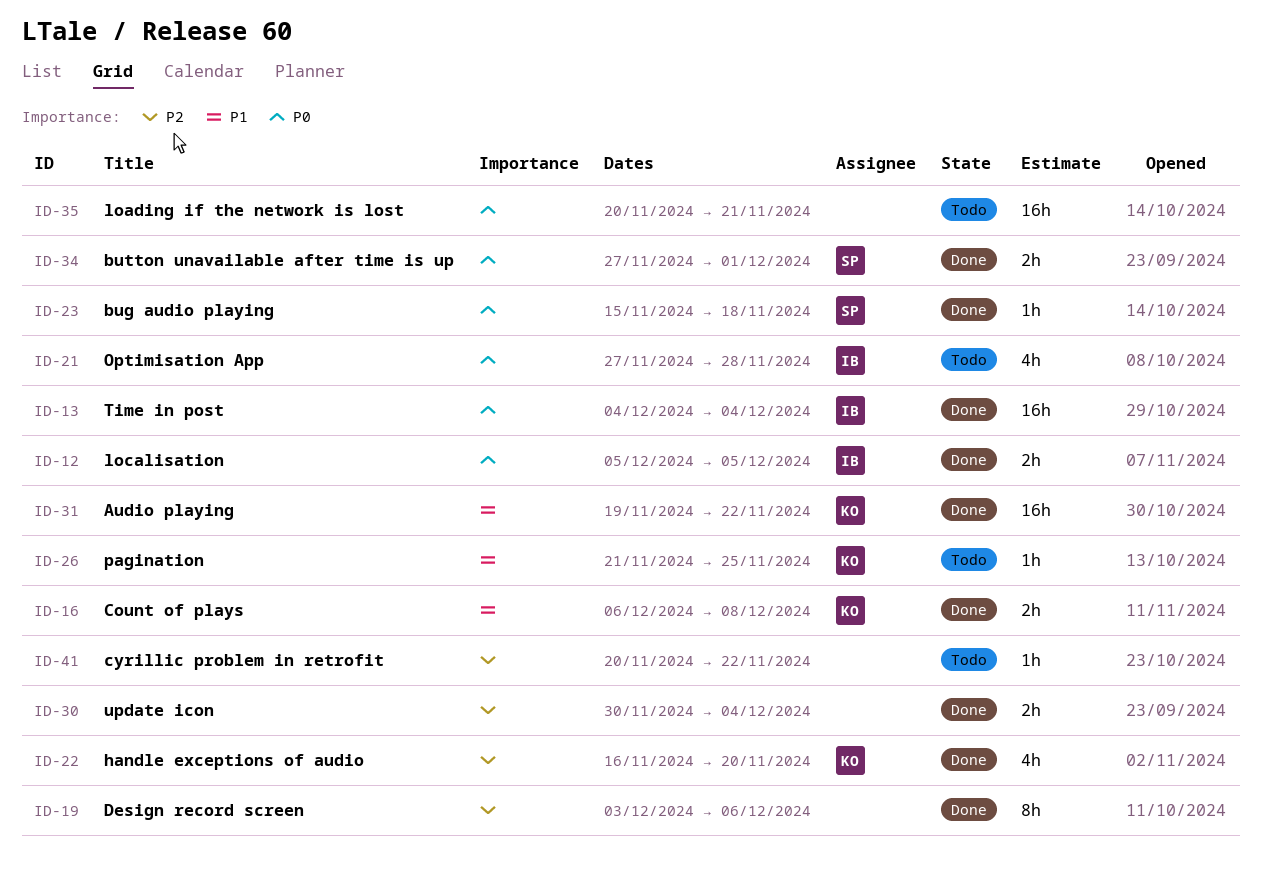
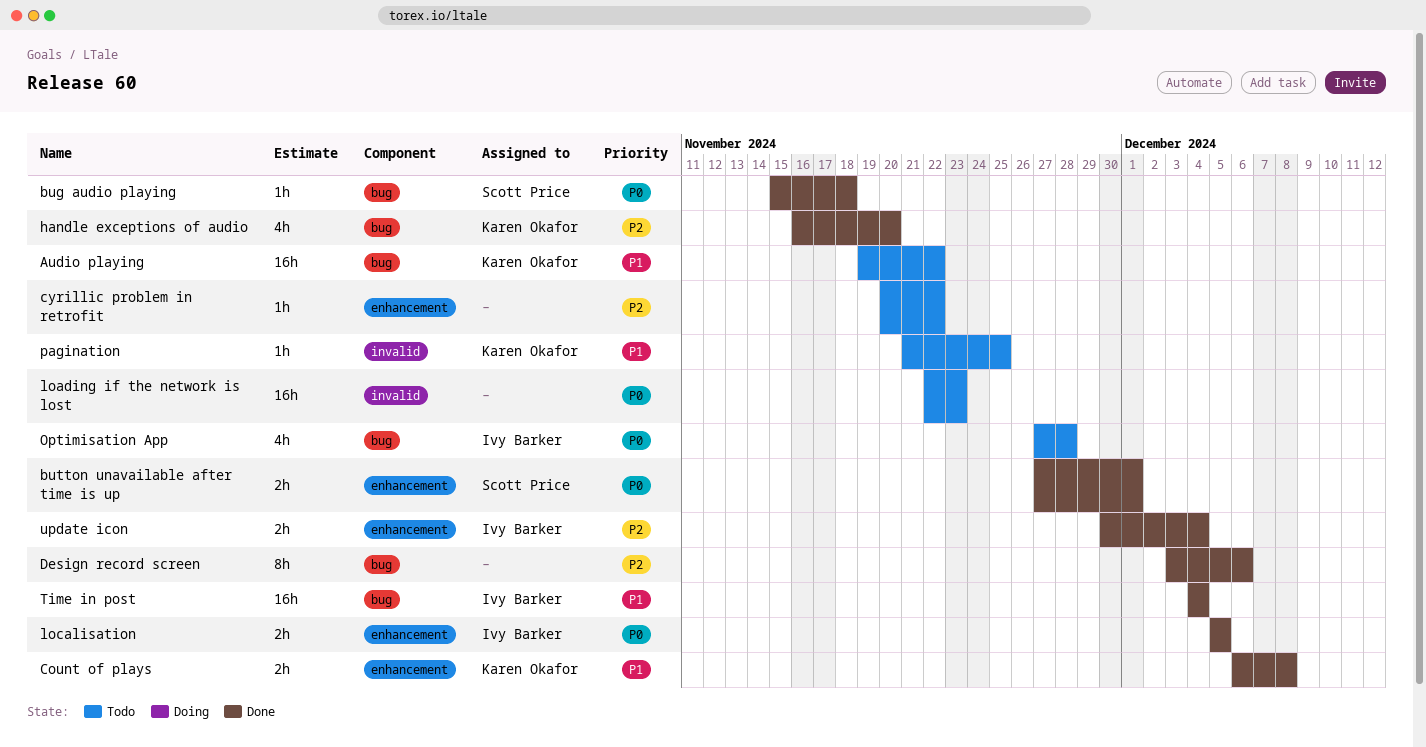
Audio playing, status: Done -> Todo
loading if the network is lost, start: Nov 20 -> Nov 22
loading if the network is lost, due: Nov 21 -> Nov 23
Time in post, priority: P0 -> P1
update icon, owner: none -> Ivy Barker

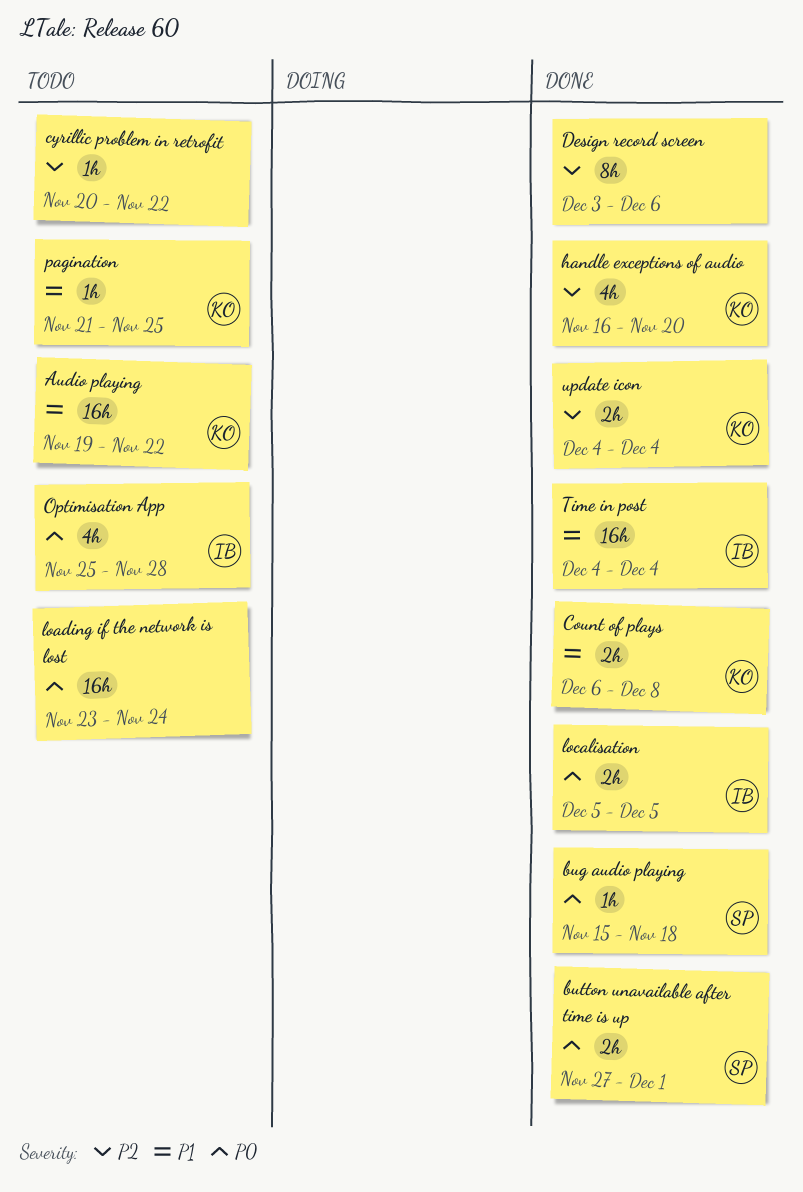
loading if the network is lost, start: Nov 22 -> Nov 23
loading if the network is lost, due: Nov 23 -> Nov 24
Optimisation App, start: Nov 27 -> Nov 25
update icon, owner: Ivy Barker -> Karen Okafor
update icon, start: Nov 30 -> Dec 4

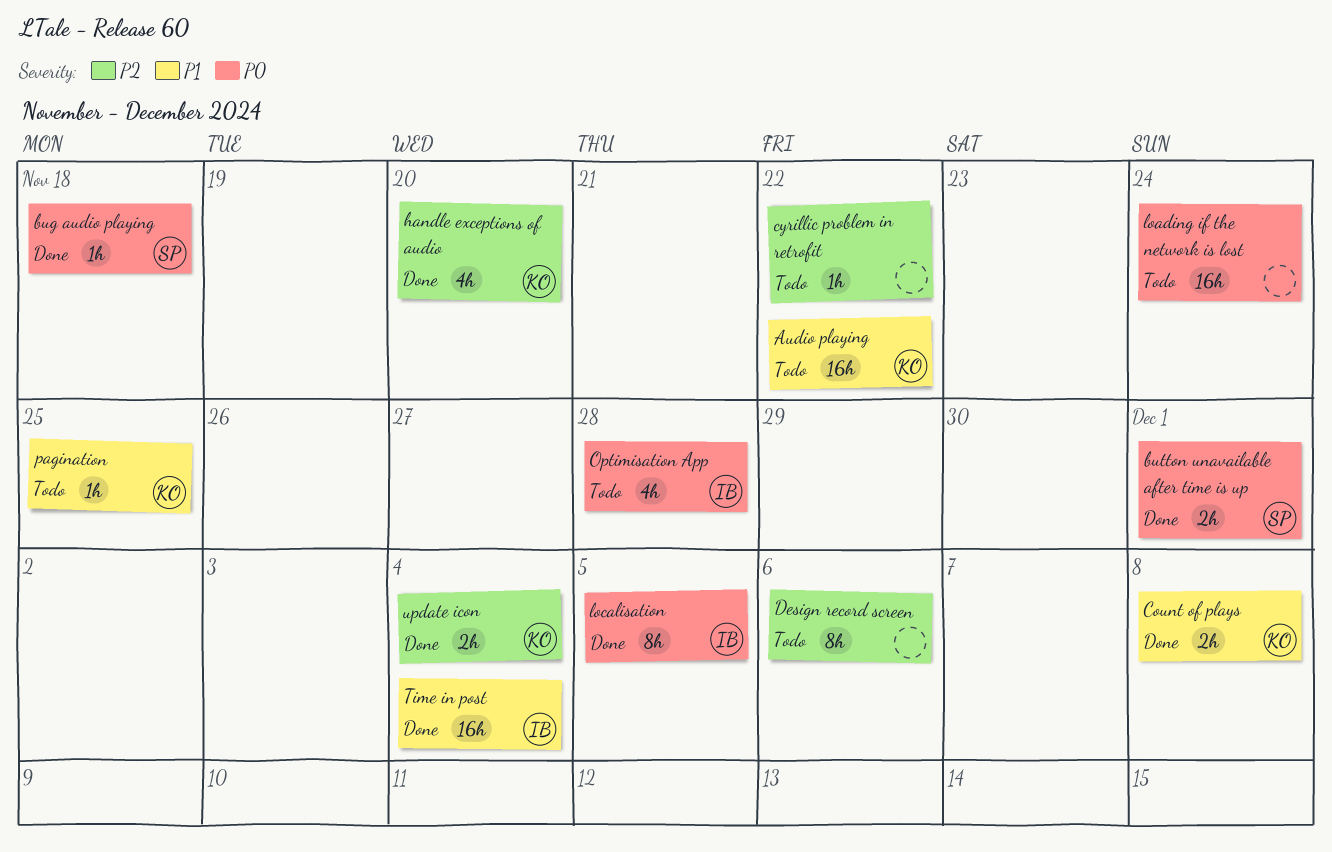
Design record screen, status: Done -> Todo
localisation, estimate: 2h -> 8h

